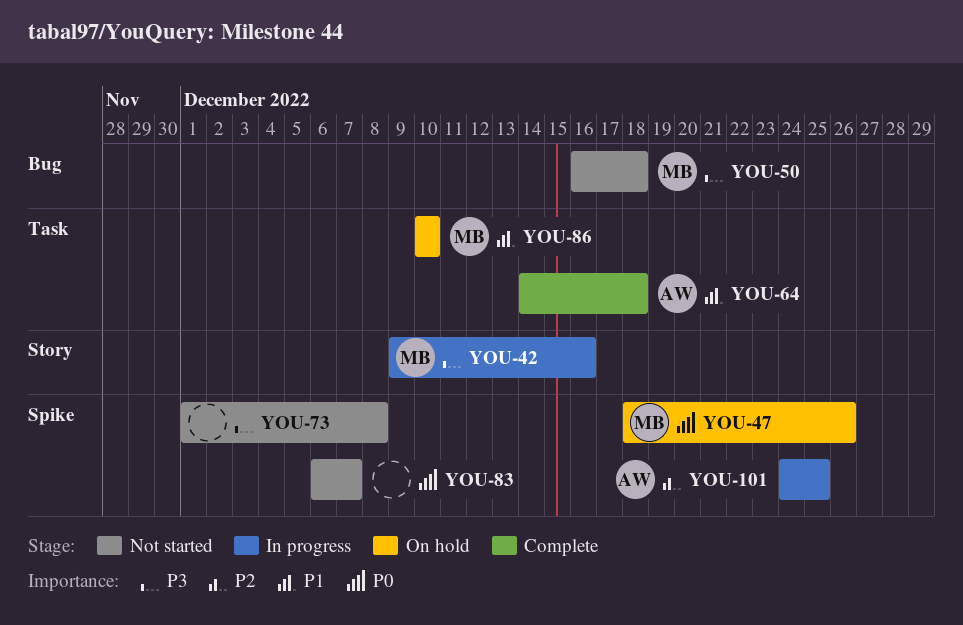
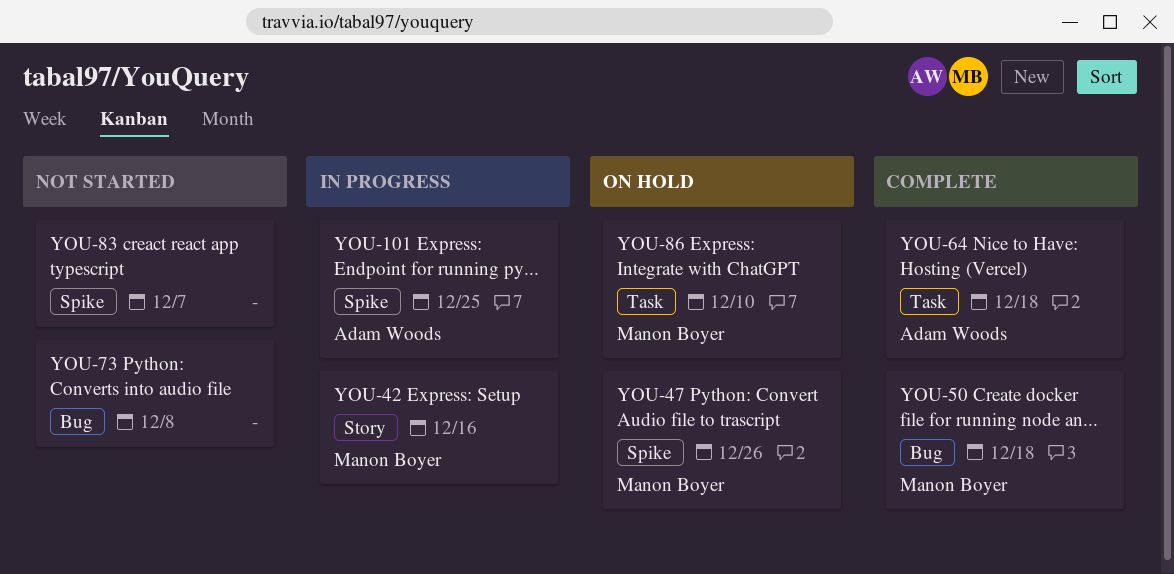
YOU-50, status: Not started -> Complete
YOU-73, label: Spike -> Bug

